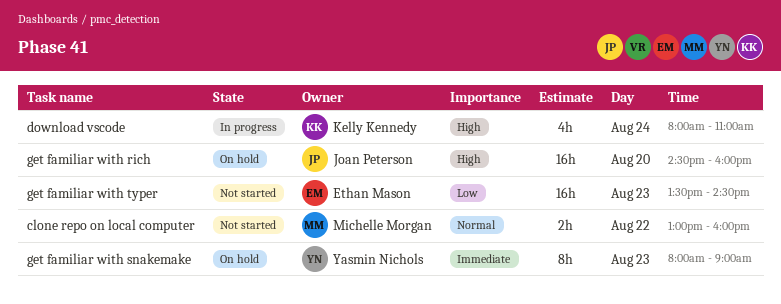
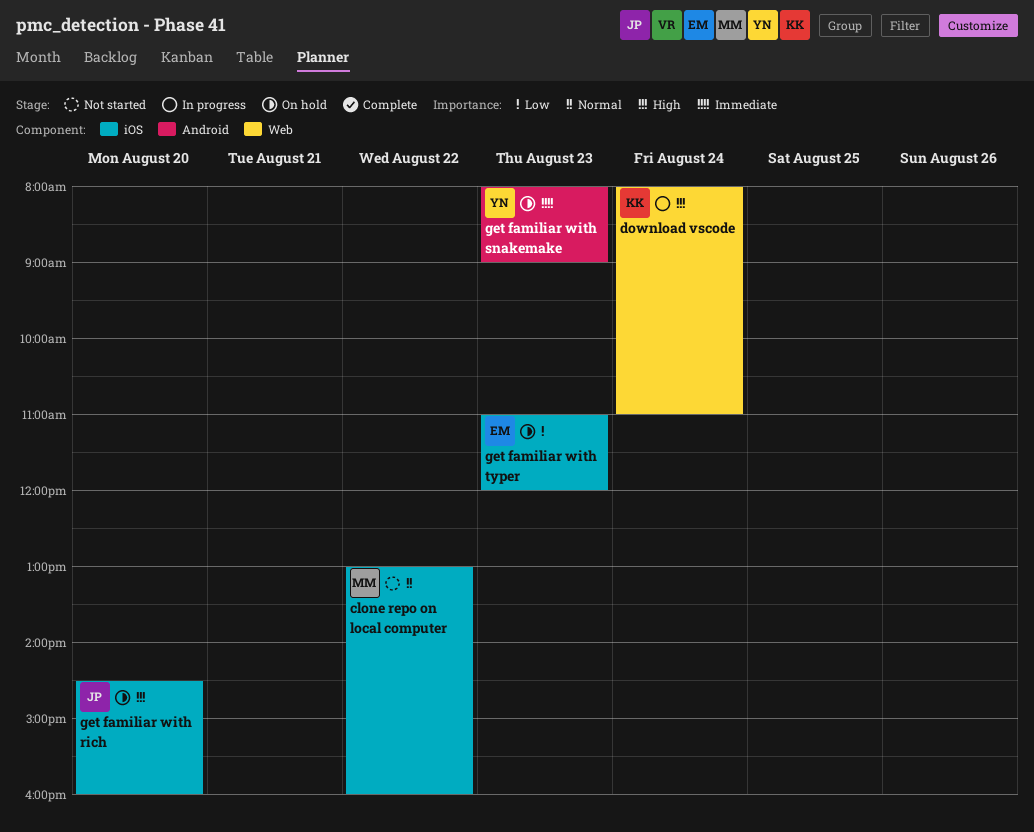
get familiar with typer, status: Not started -> On hold
get familiar with typer, begins: 13:30 -> 11:00
get familiar with typer, ends: 14:30 -> 12:00

